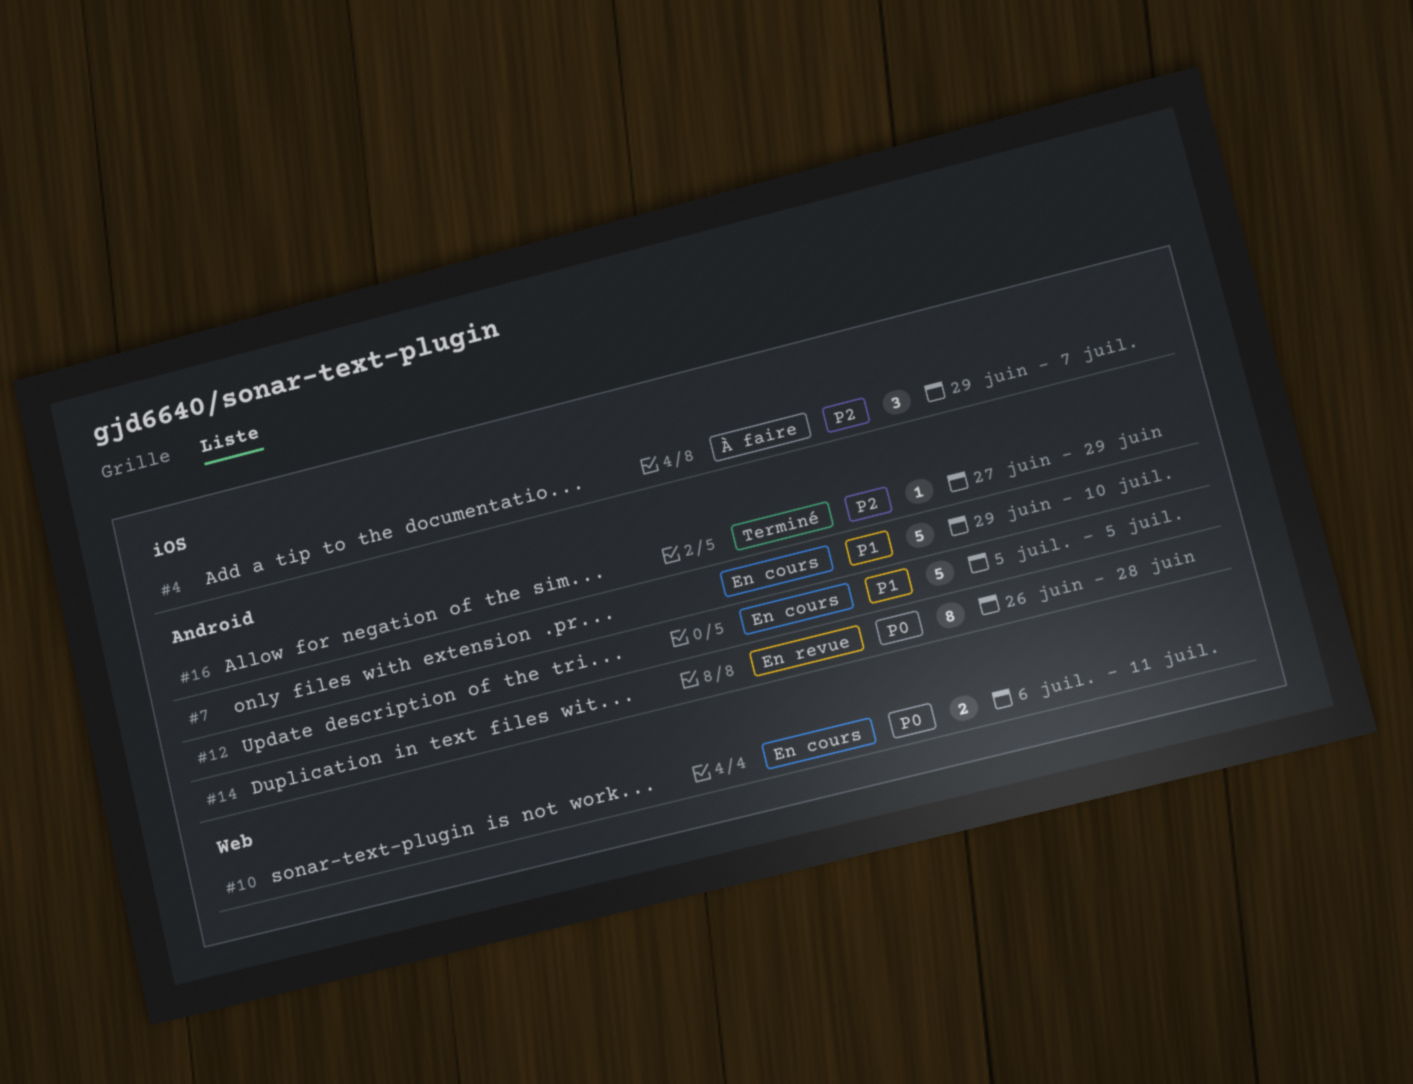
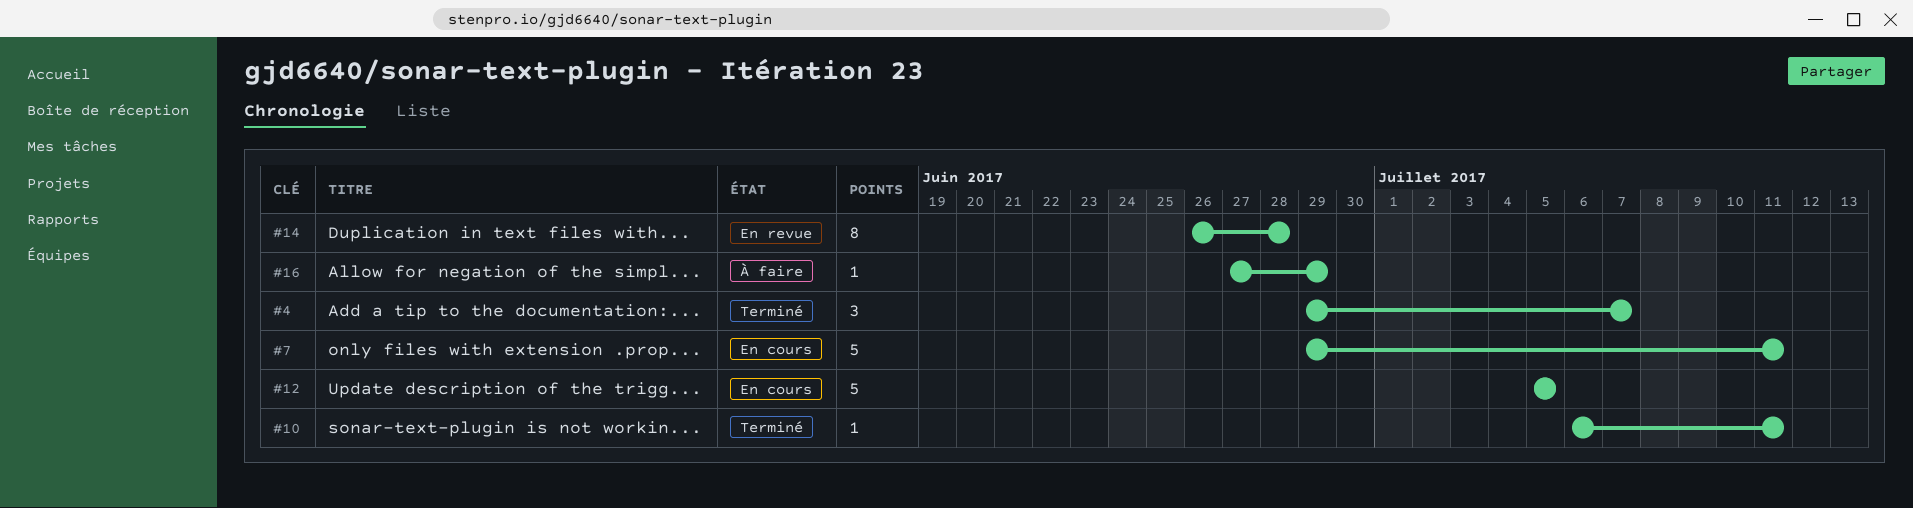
#4, status: À faire -> Terminé
#7, due: Jul 10 -> Jul 11
#10, status: En cours -> Terminé
#10, estimate: 2 -> 1
#16, status: Terminé -> À faire

